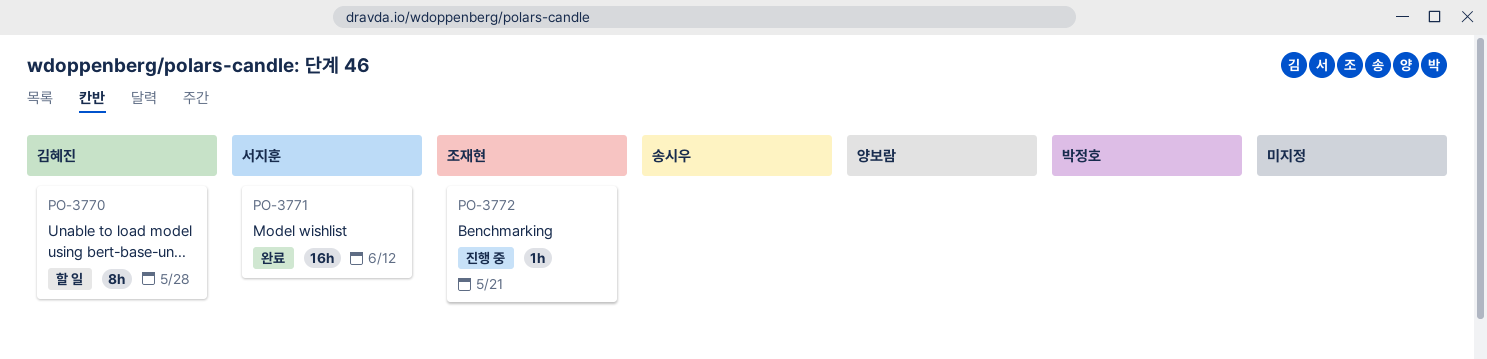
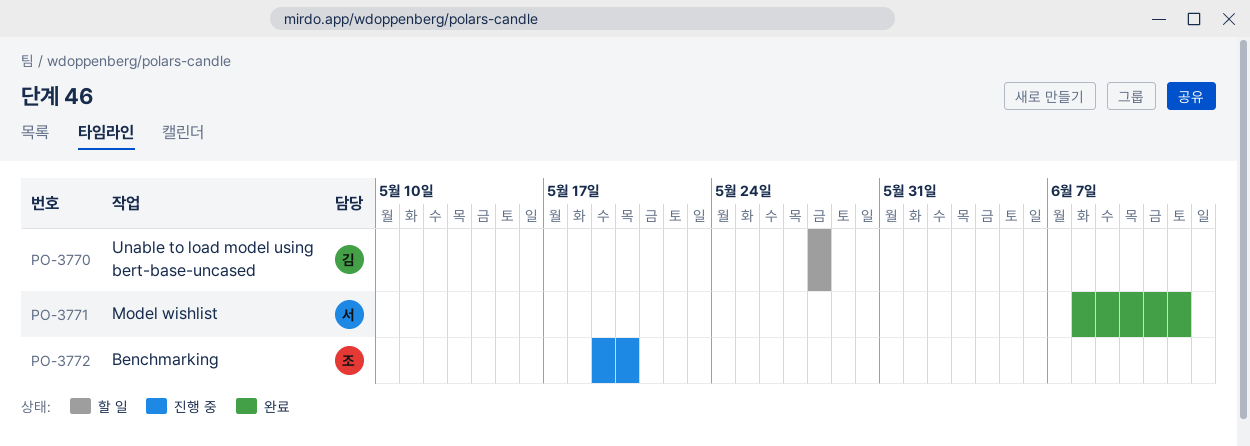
PO-3772, due: May 21 -> May 20

